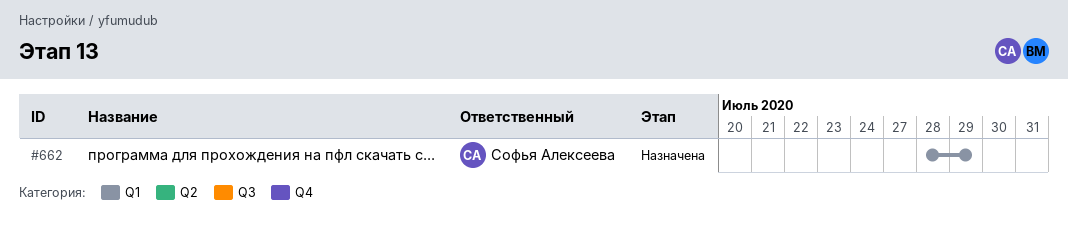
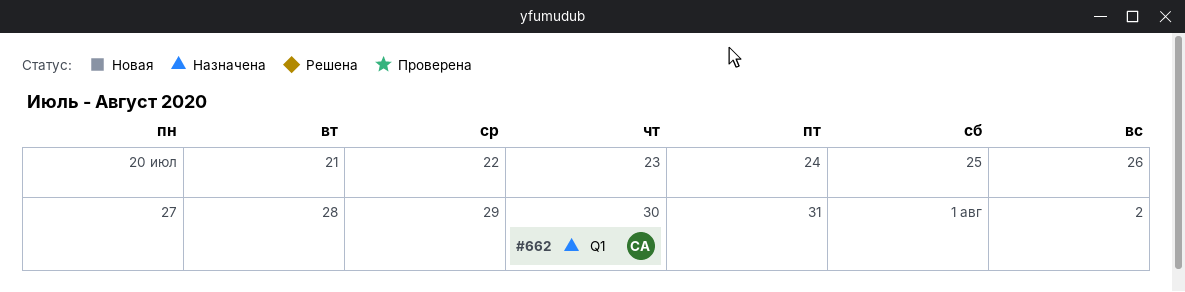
#662, due: Jul 29 -> Jul 30

